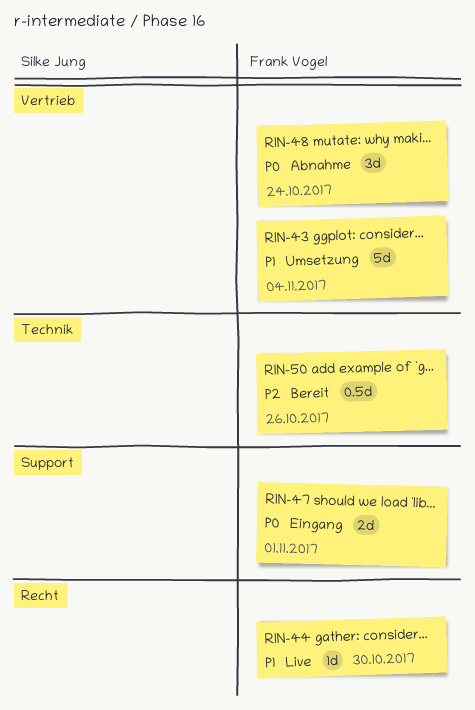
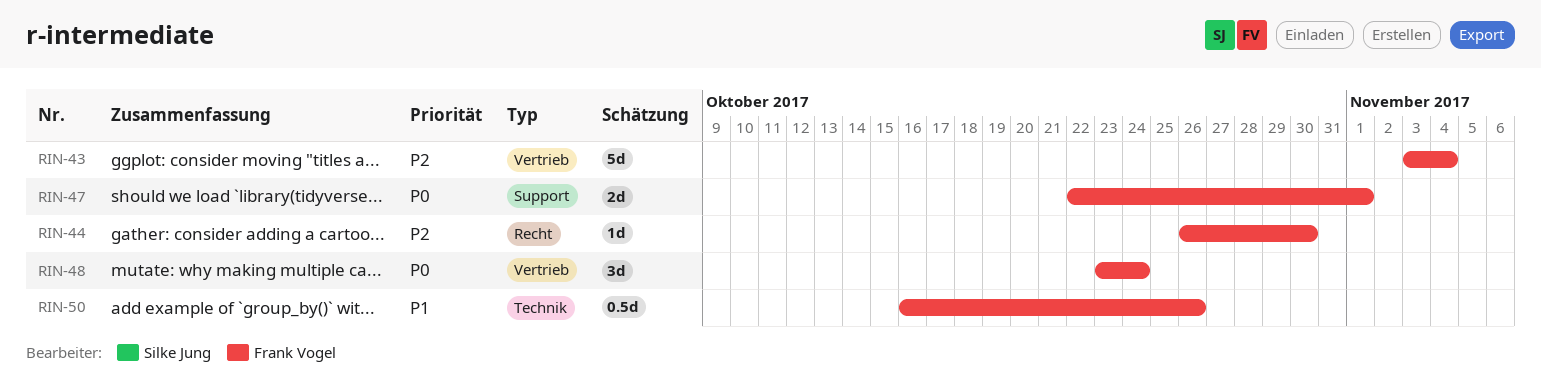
RIN-43, priority: P1 -> P2
RIN-44, priority: P1 -> P2
RIN-50, priority: P2 -> P1

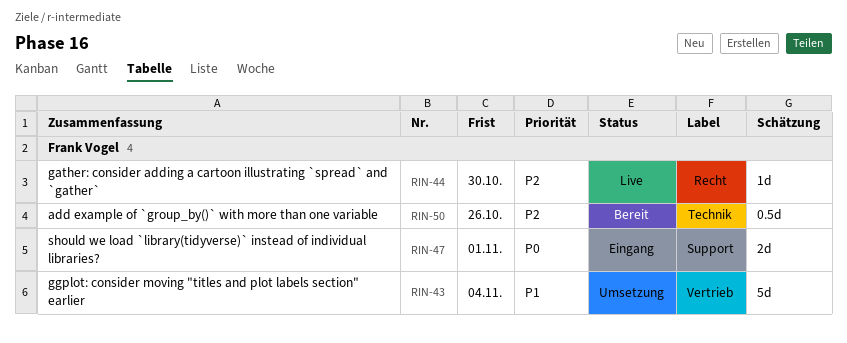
RIN-43, priority: P2 -> P1
RIN-48: present -> none
RIN-50, priority: P1 -> P2

